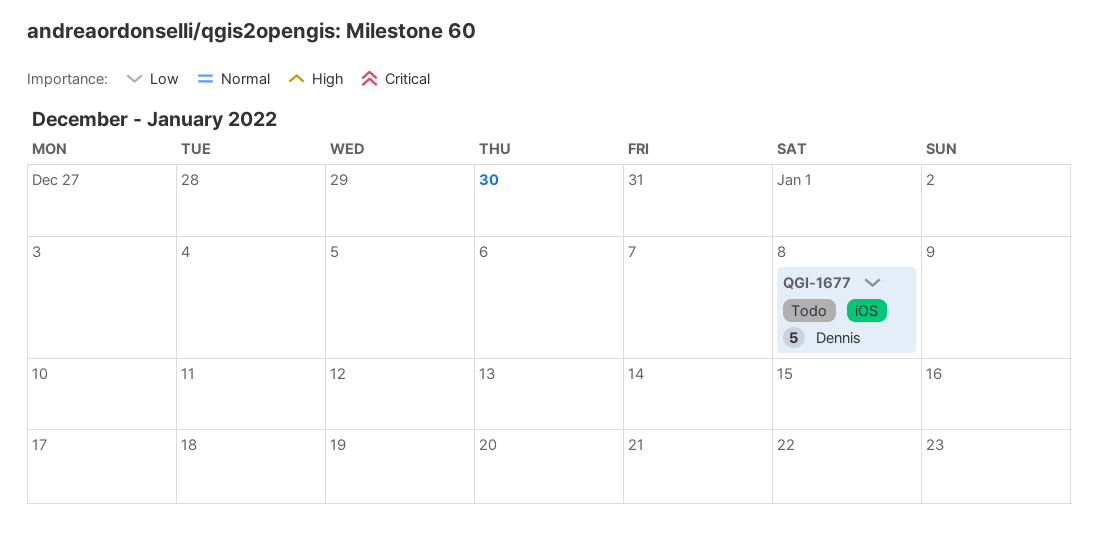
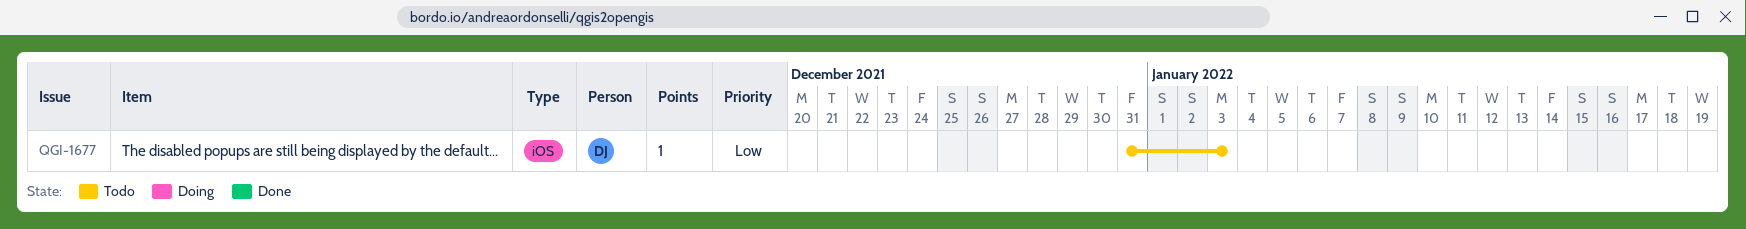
QGI-1677, estimate: 5 -> 1
QGI-1677, due: Jan 8 -> Jan 3

